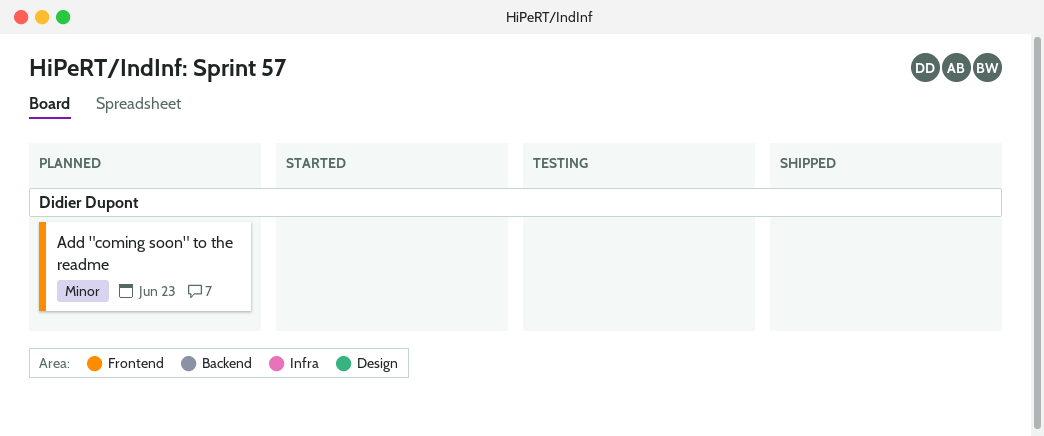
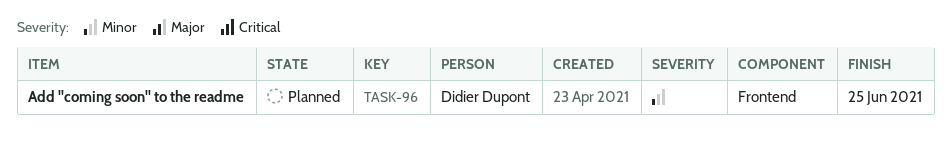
Add "coming soon" to the readme, due: Jun 23 -> Jun 25

